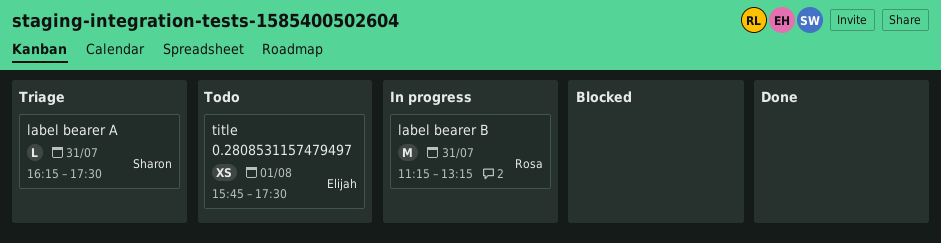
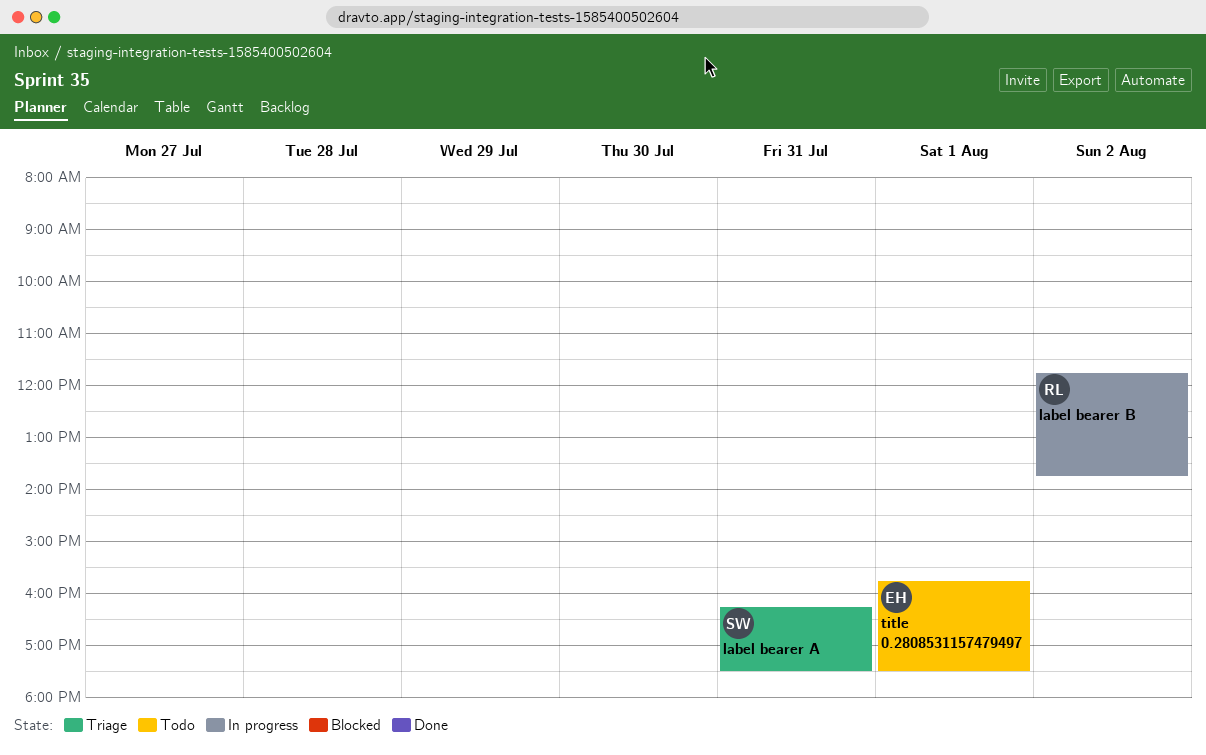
label bearer B, day: Jul 31 -> Aug 2
label bearer B, begins: 11:15 -> 11:45
label bearer B, ends: 13:15 -> 13:45

